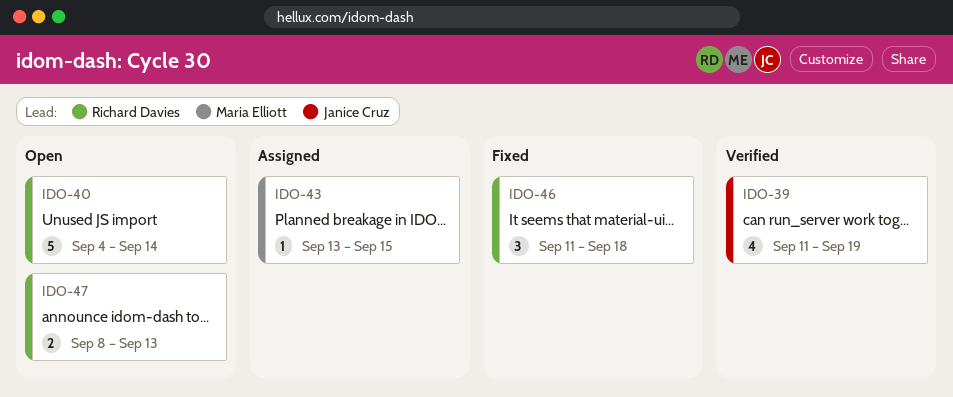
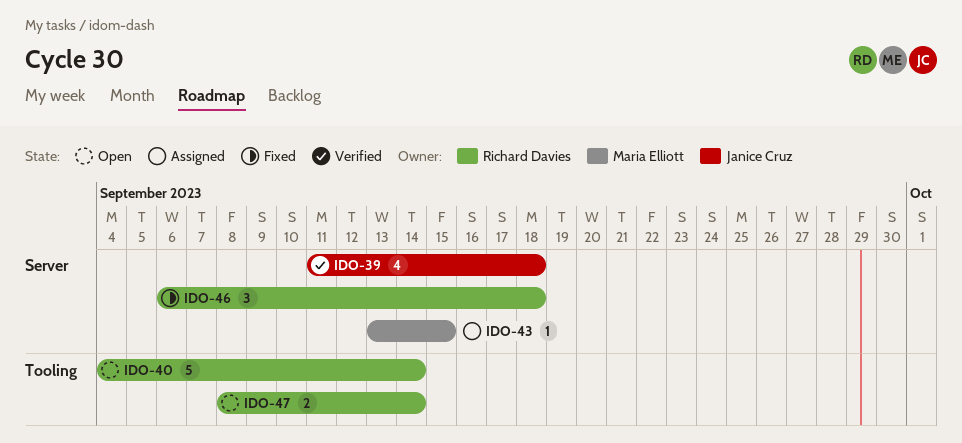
IDO-39, due: Sep 19 -> Sep 18
IDO-46, start: Sep 11 -> Sep 6
IDO-47, due: Sep 13 -> Sep 14

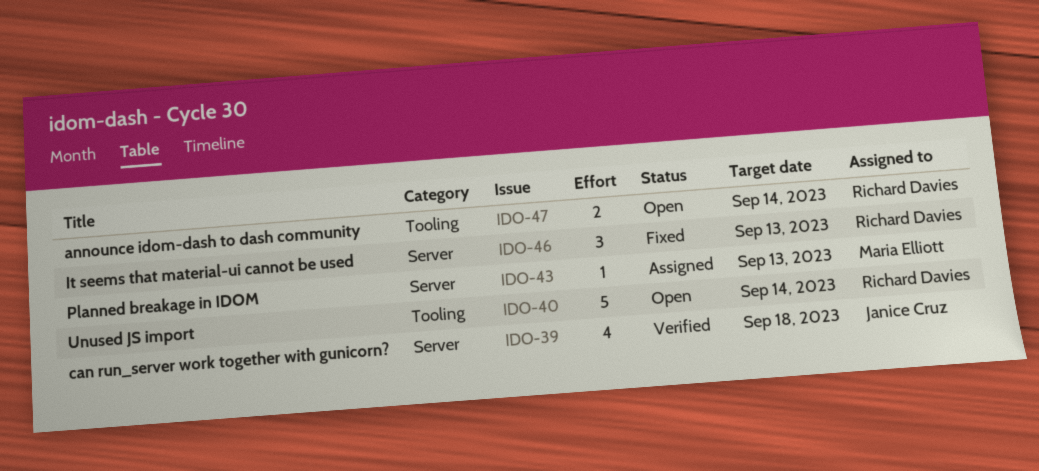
IDO-43, due: Sep 15 -> Sep 13
IDO-46, due: Sep 18 -> Sep 13

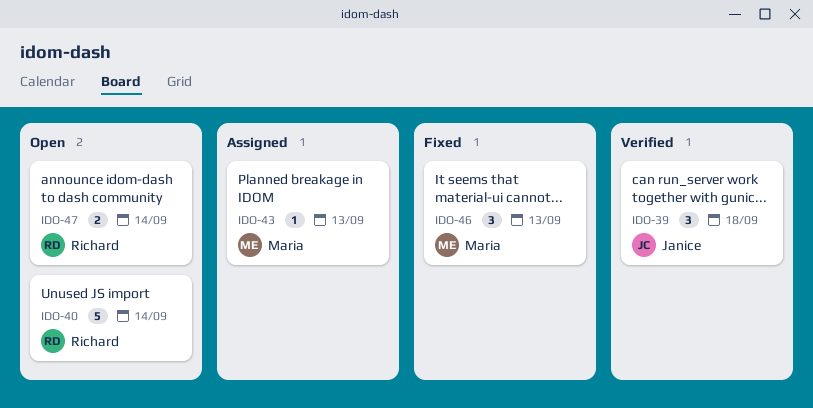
IDO-39, estimate: 4 -> 3
IDO-46, owner: Richard Davies -> Maria Elliott

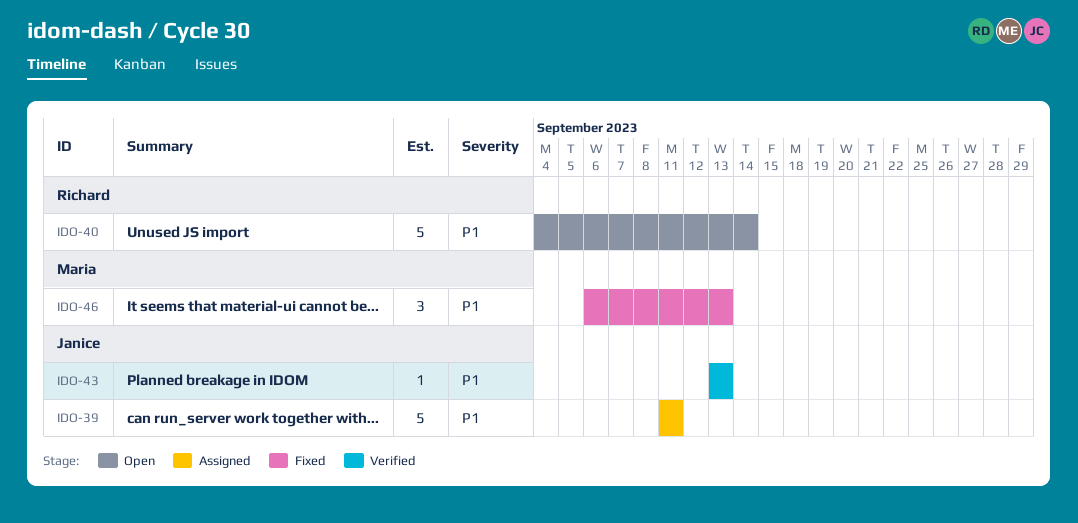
IDO-39, status: Verified -> Assigned
IDO-39, estimate: 3 -> 5
IDO-39, due: Sep 18 -> Sep 11
IDO-43, status: Assigned -> Verified
IDO-43, owner: Maria -> Janice
IDO-47: present -> none

